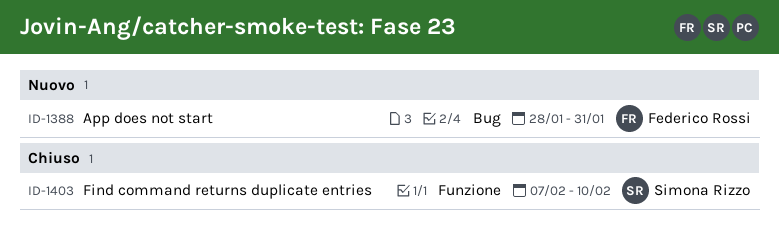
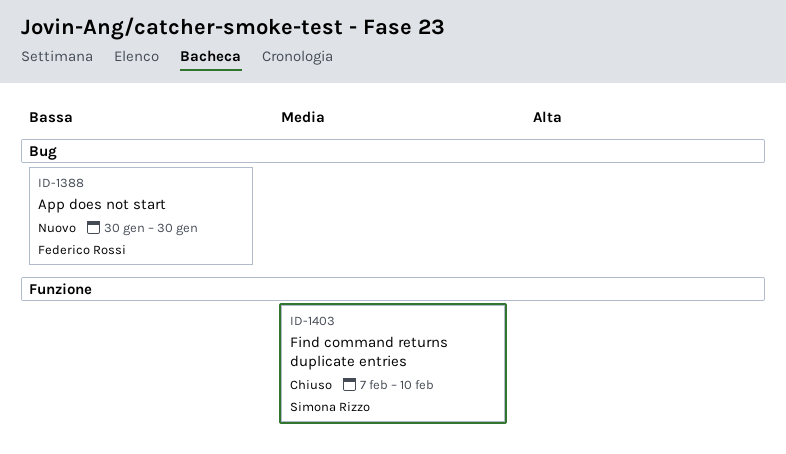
ID-1388, start: Jan 28 -> Jan 30
ID-1388, due: Jan 31 -> Jan 30

